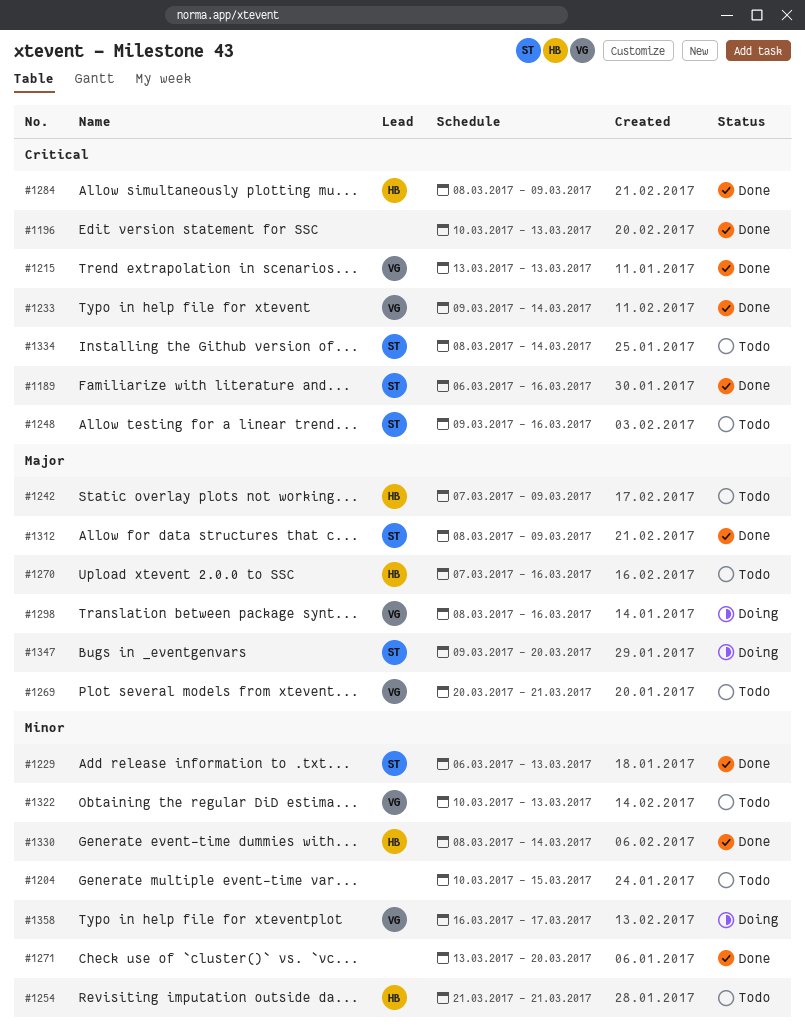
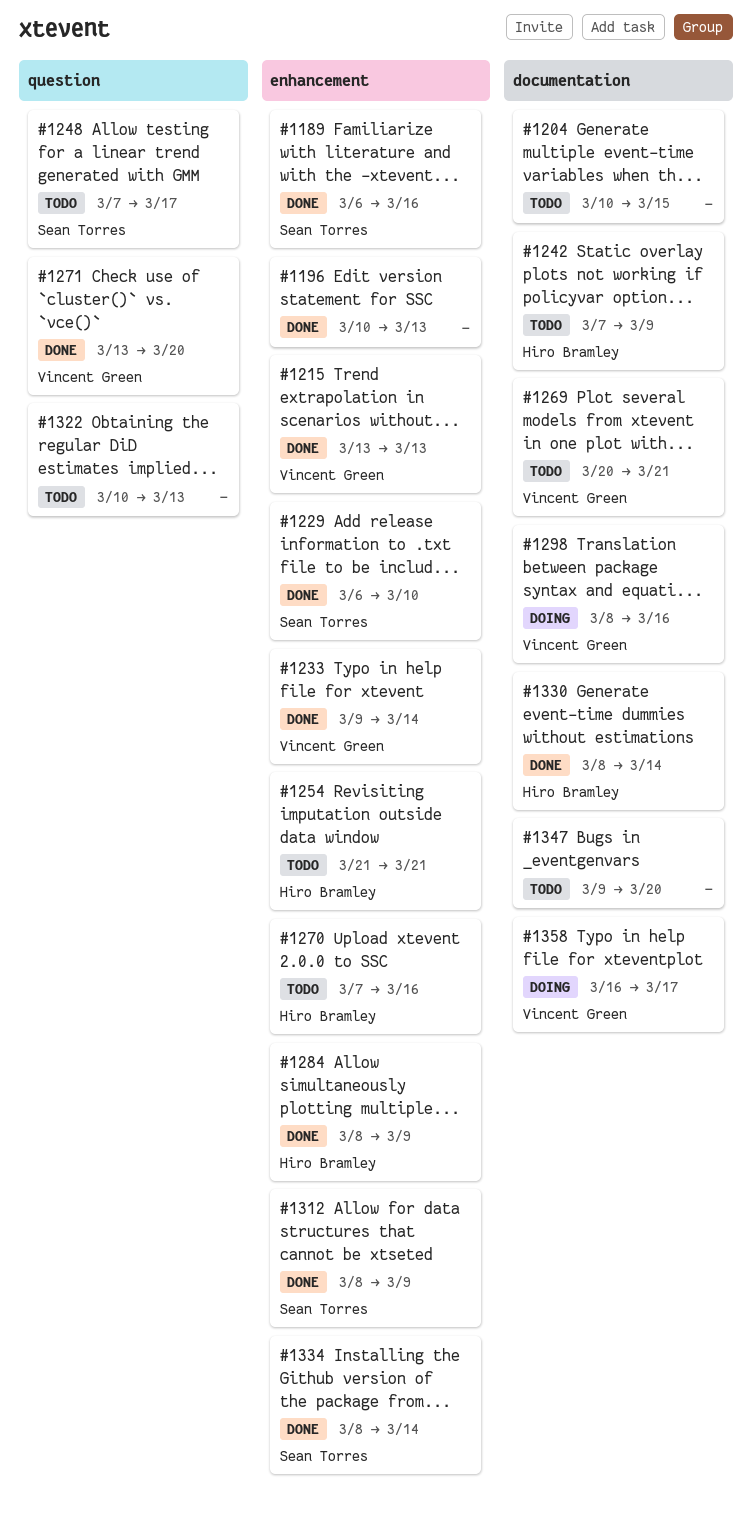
#1229, due: Mar 13 -> Mar 10
#1248, start: Mar 9 -> Mar 7
#1248, due: Mar 16 -> Mar 17
#1271, owner: none -> Vincent Green
#1322, owner: Vincent Green -> none
#1334, status: Todo -> Done
#1347, status: Doing -> Todo
#1347, owner: Sean Torres -> none

